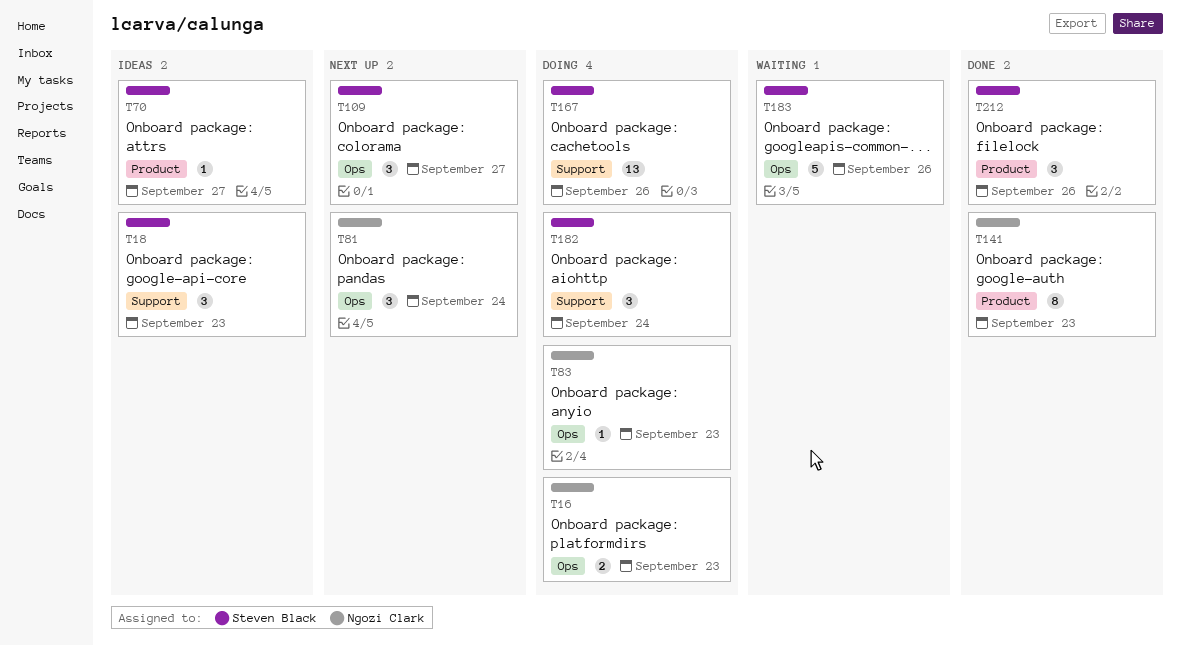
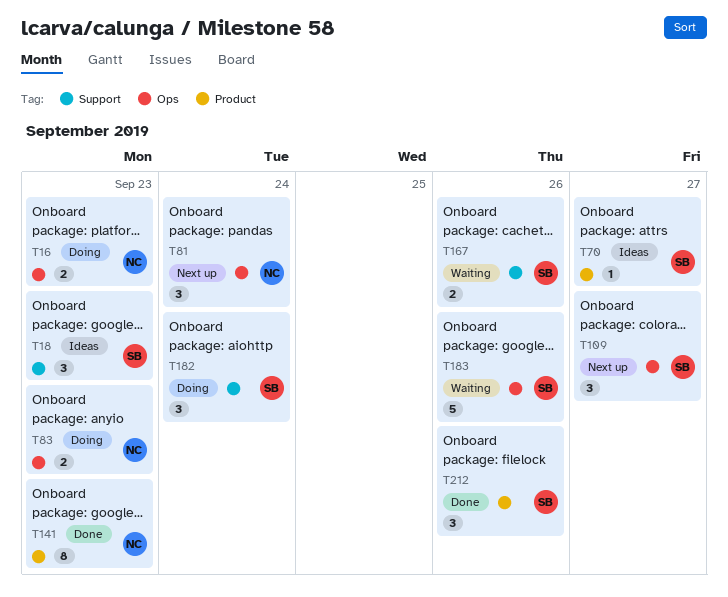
T83, estimate: 1 -> 2
T167, status: Doing -> Waiting
T167, estimate: 13 -> 2

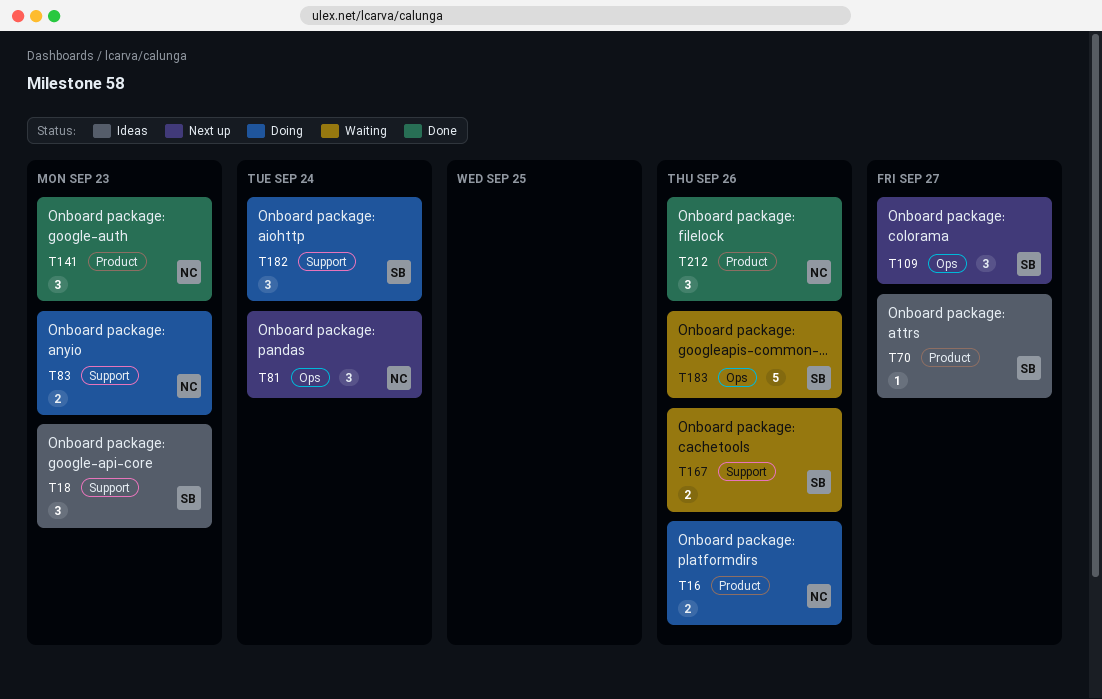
T16, label: Ops -> Product
T16, due: Sep 23 -> Sep 26
T83, label: Ops -> Support
T141, estimate: 8 -> 3
T212, owner: SB -> NC

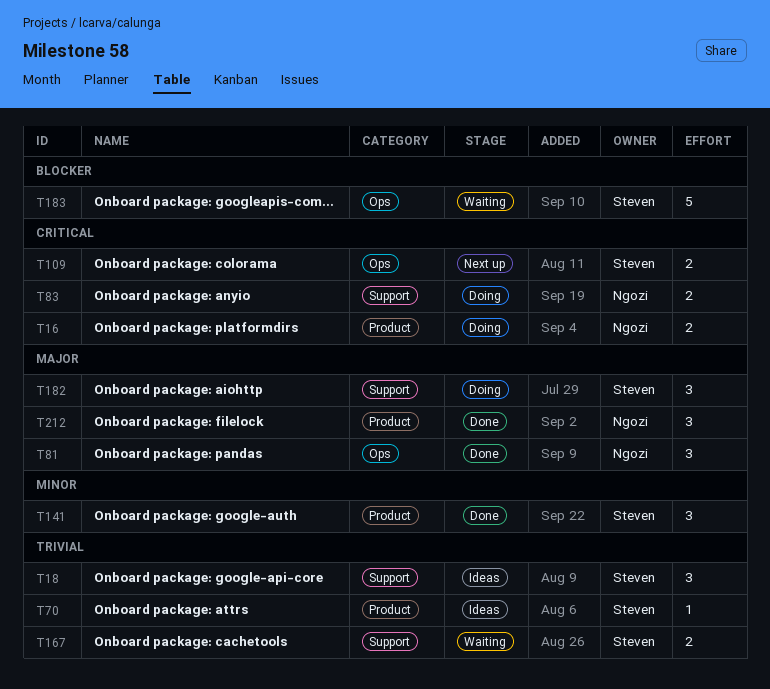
T81, status: Next up -> Done
T109, estimate: 3 -> 2
T141, owner: Ngozi -> Steven

